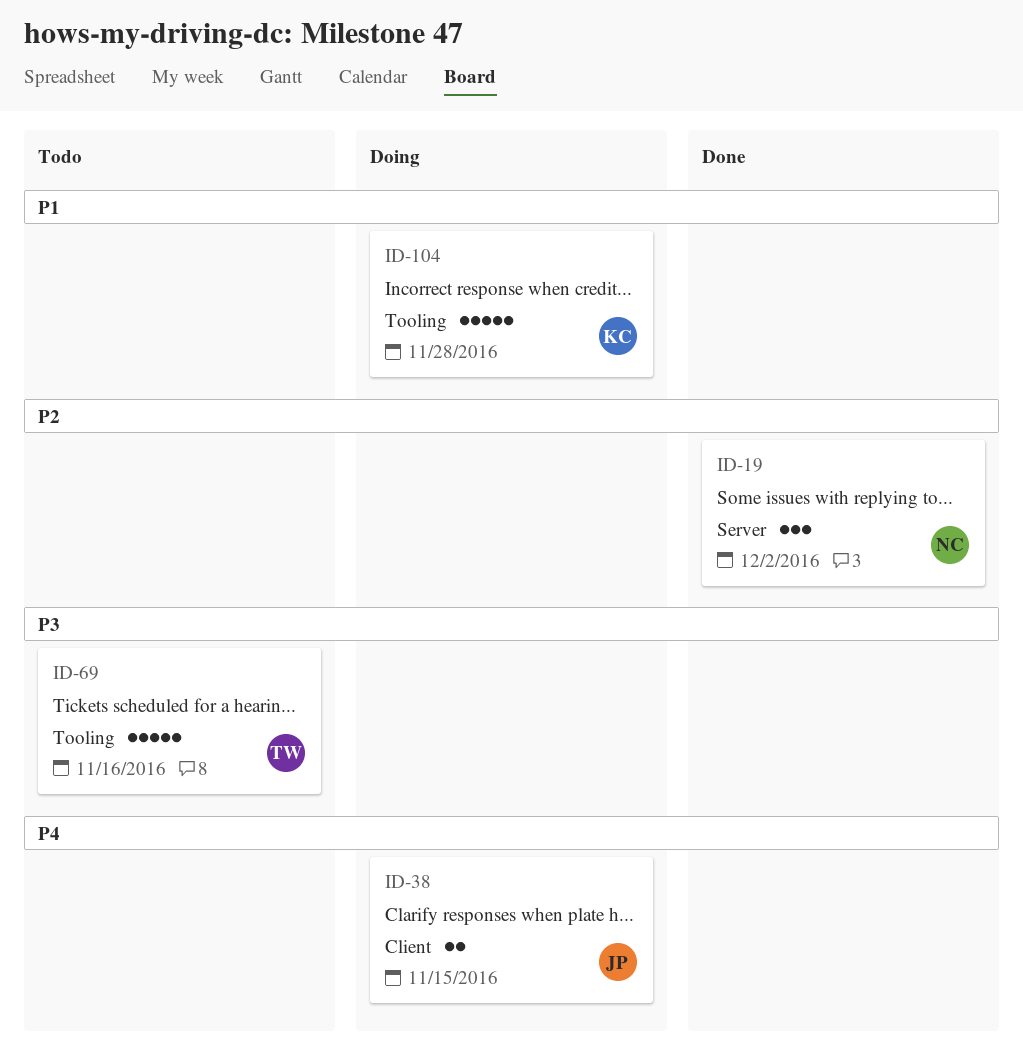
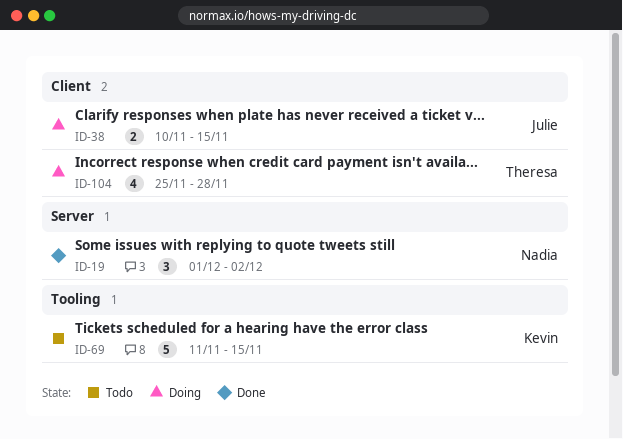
ID-69, owner: Theresa -> Kevin
ID-69, due: Nov 16 -> Nov 15
ID-104, owner: Kevin -> Theresa
ID-104, label: Tooling -> Client
ID-104, estimate: 5 -> 4

